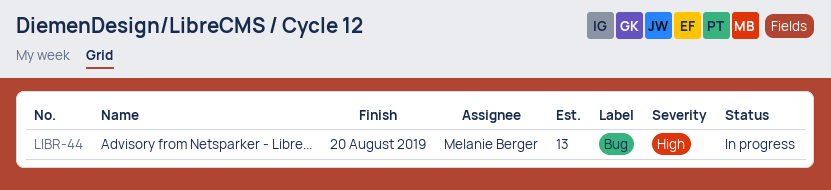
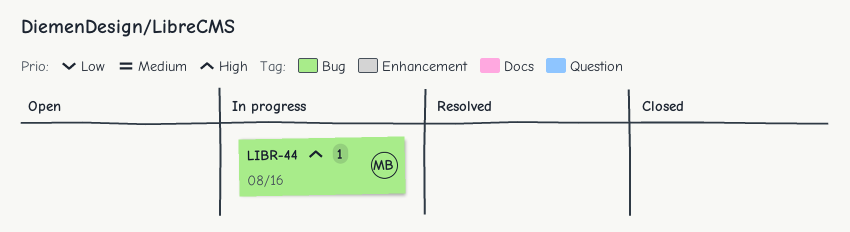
LIBR-44, estimate: 13 -> 1
LIBR-44, due: Aug 20 -> Aug 16

